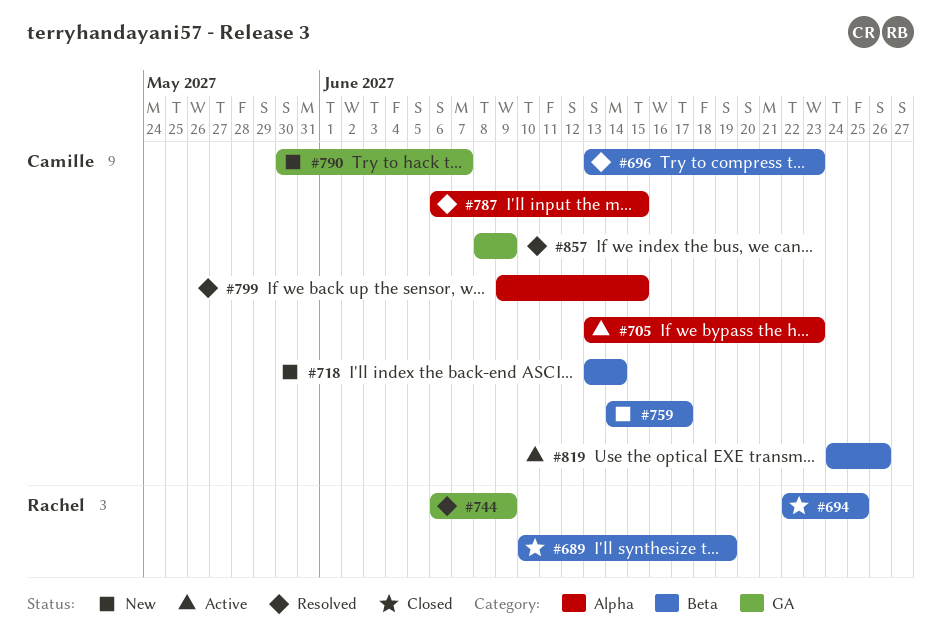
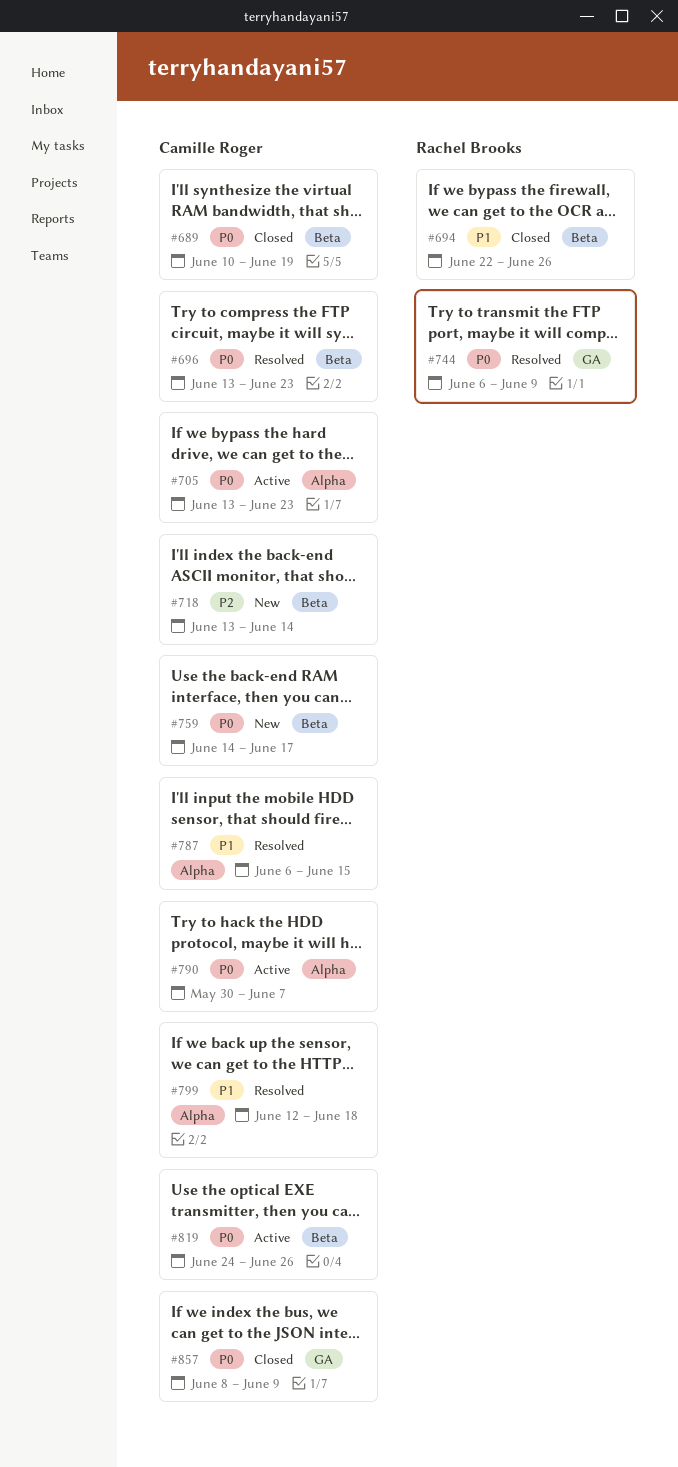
#689, owner: Rachel Brooks -> Camille Roger
#694, due: Jun 25 -> Jun 26
#790, status: New -> Active
#790, label: GA -> Alpha
#799, start: Jun 9 -> Jun 12
#799, due: Jun 15 -> Jun 18
#857, status: Resolved -> Closed

